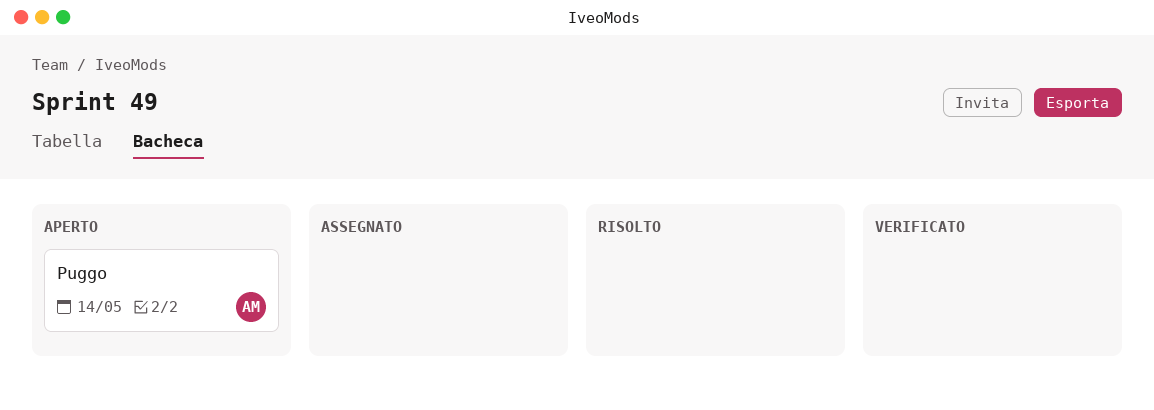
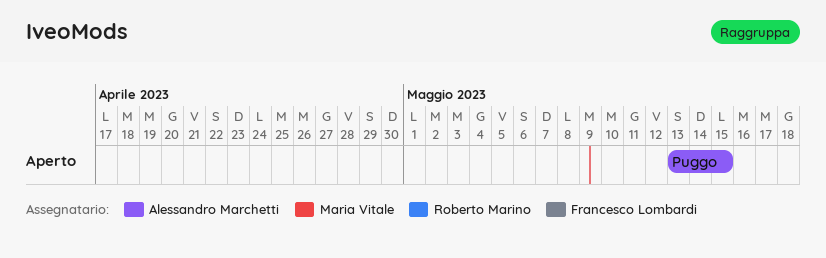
Puggo, due: May 14 -> May 15

